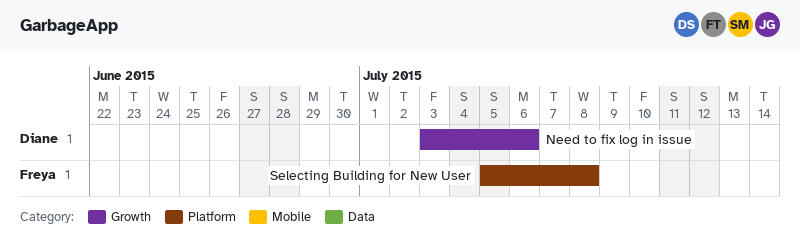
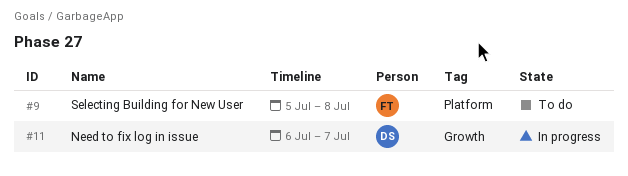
Need to fix log in issue, start: Jul 3 -> Jul 6
Need to fix log in issue, due: Jul 6 -> Jul 7

